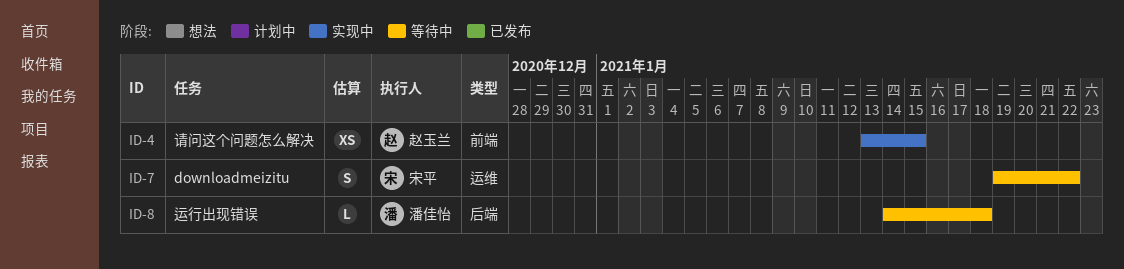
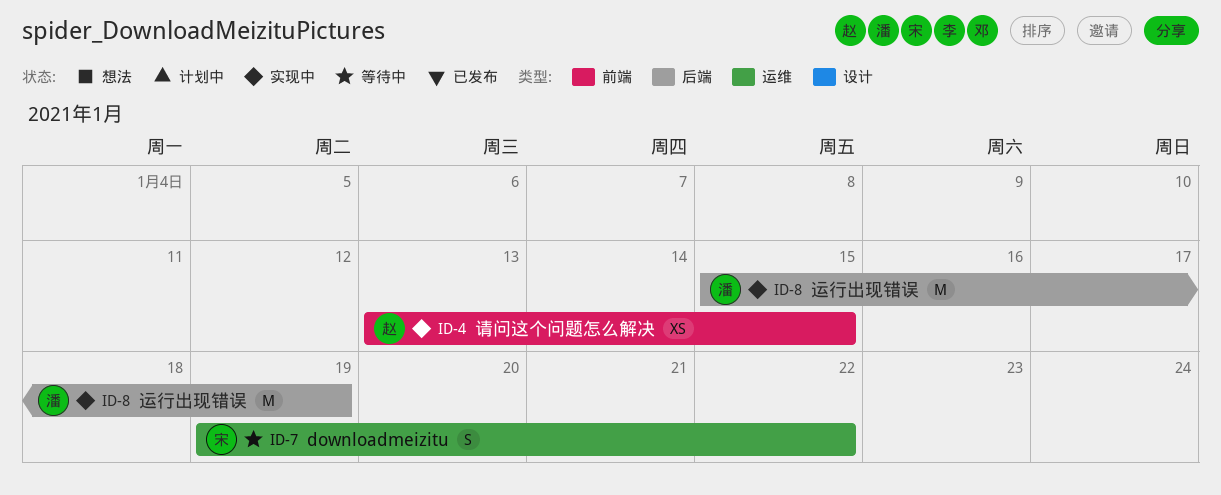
ID-8, status: 等待中 -> 实现中
ID-8, estimate: L -> M
ID-8, start: Jan 14 -> Jan 15
ID-8, due: Jan 18 -> Jan 19

